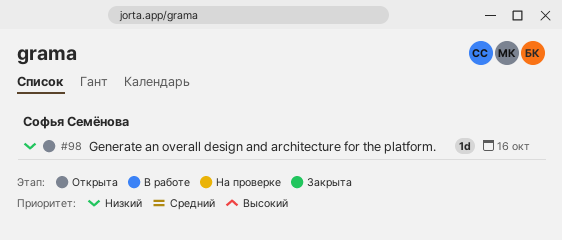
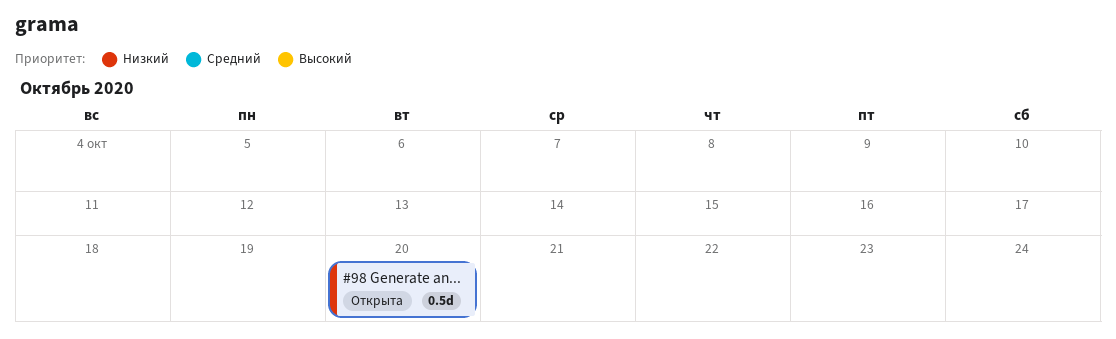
#98, estimate: 1d -> 0.5d
#98, due: Oct 16 -> Oct 20

